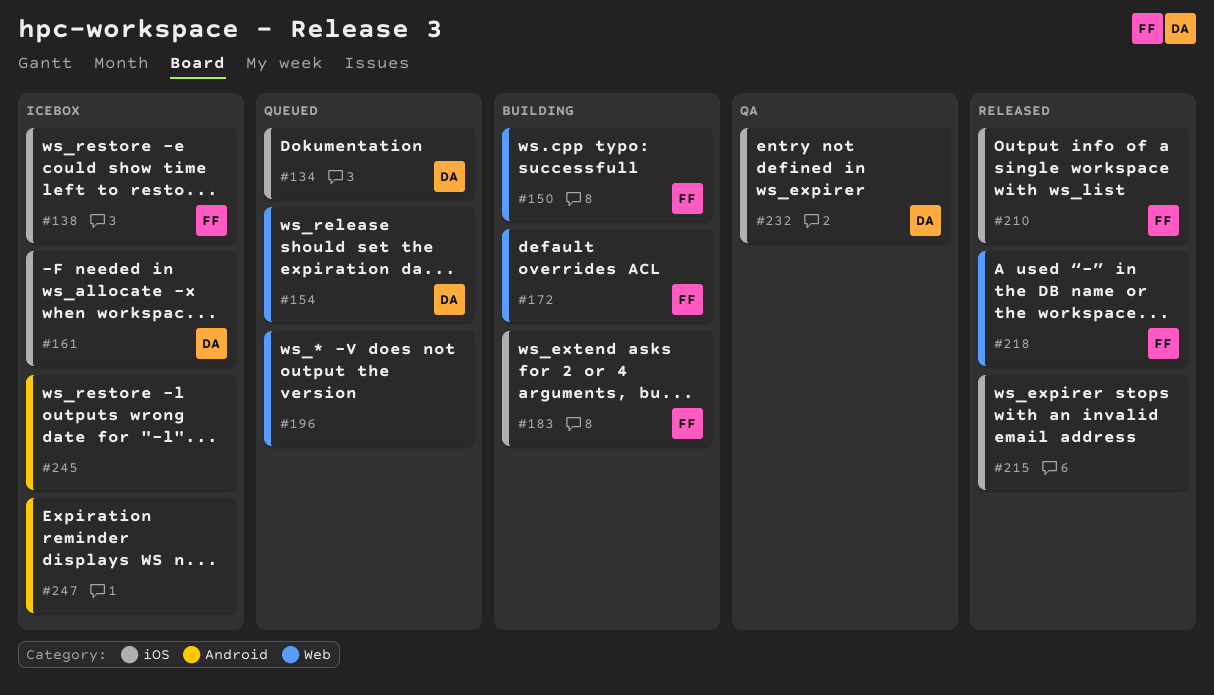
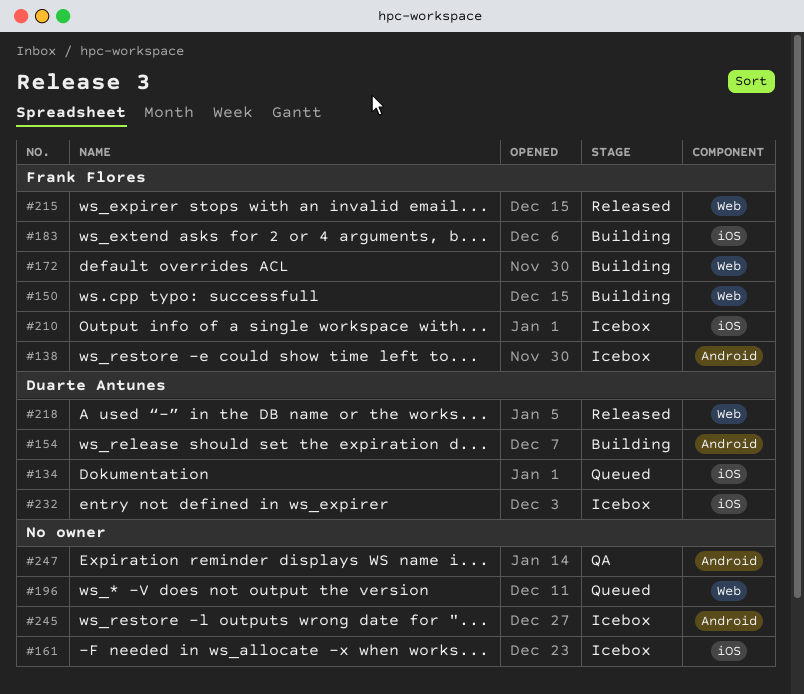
#138, label: iOS -> Android
#154, status: Queued -> Building
#154, label: Web -> Android
#161, owner: Duarte Antunes -> none
#210, status: Released -> Icebox
#215, owner: none -> Frank Flores
#215, label: iOS -> Web
#218, owner: Frank Flores -> Duarte Antunes
#232, status: QA -> Icebox
#247, status: Icebox -> QA

